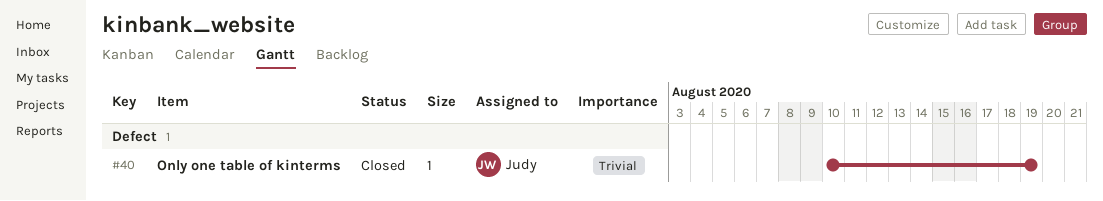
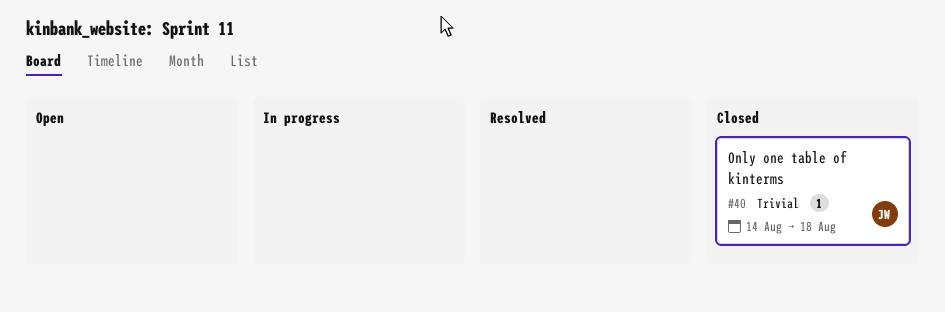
#40, start: Aug 10 -> Aug 14
#40, due: Aug 19 -> Aug 18

